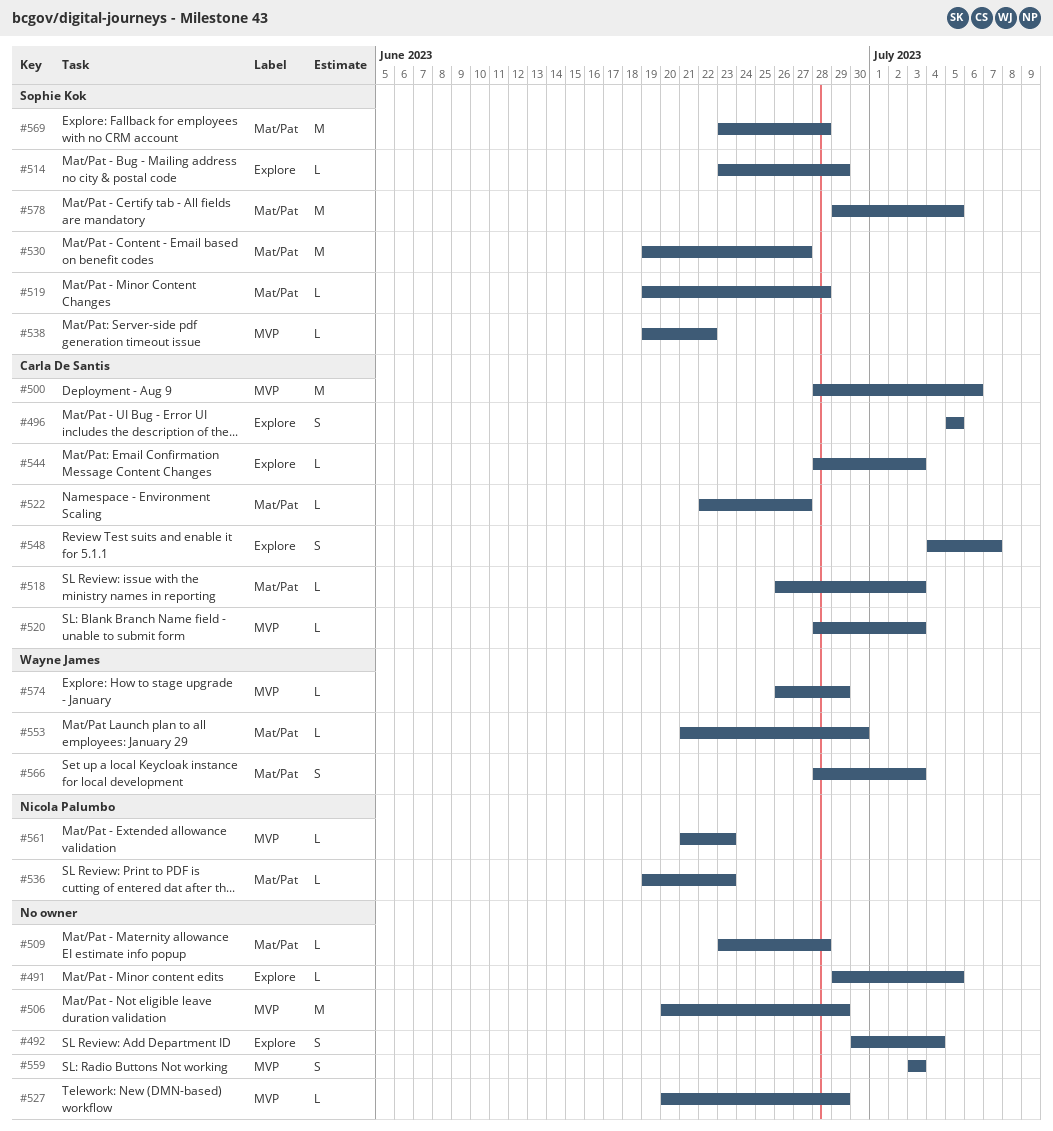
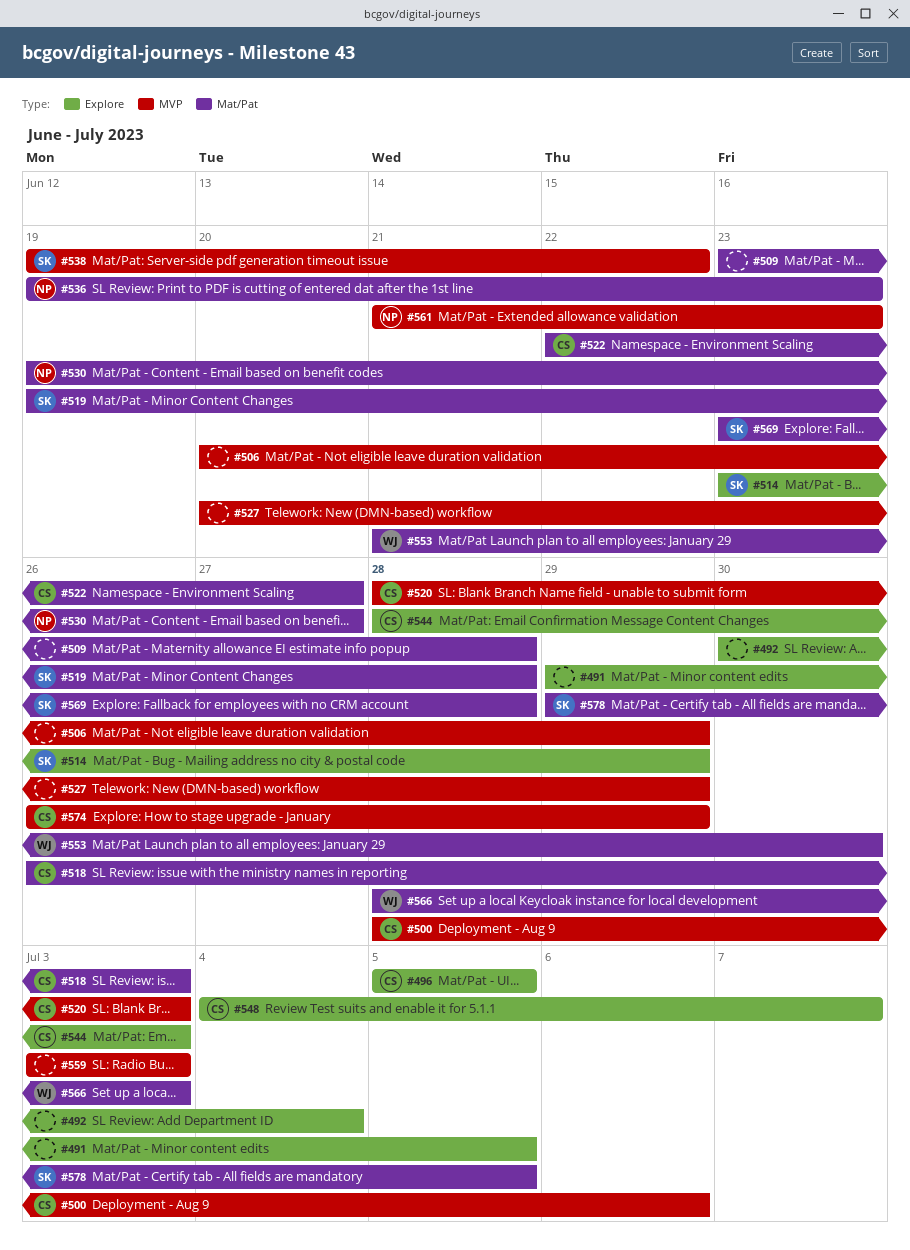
#530, owner: Sophie Kok -> Nicola Palumbo
#574, owner: Wayne James -> Carla De Santis

